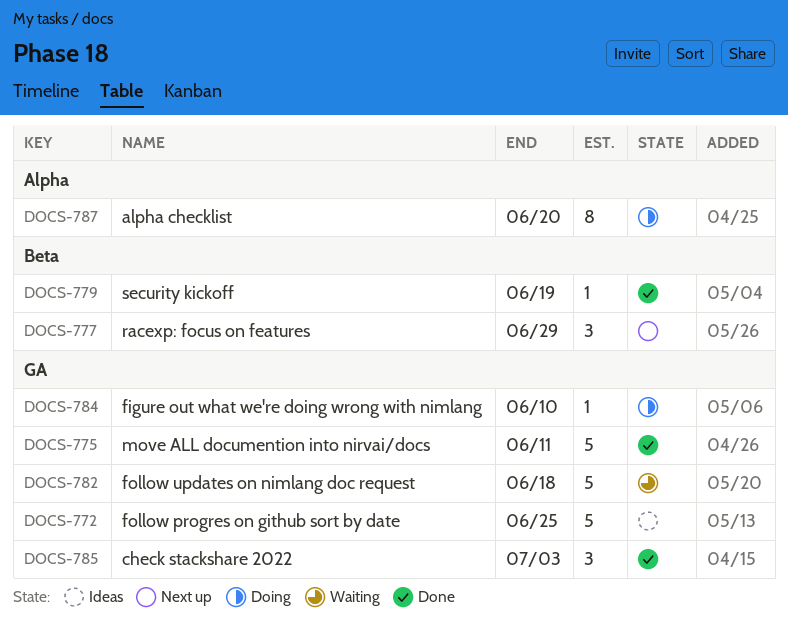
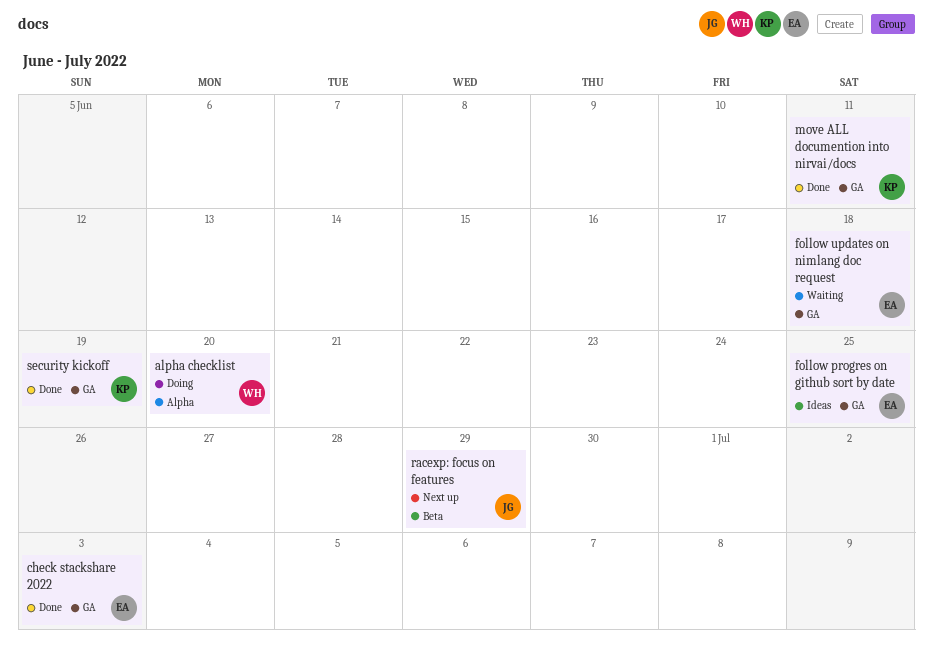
figure out what we're doing wrong with nimlang: present -> none
security kickoff, label: Beta -> GA

